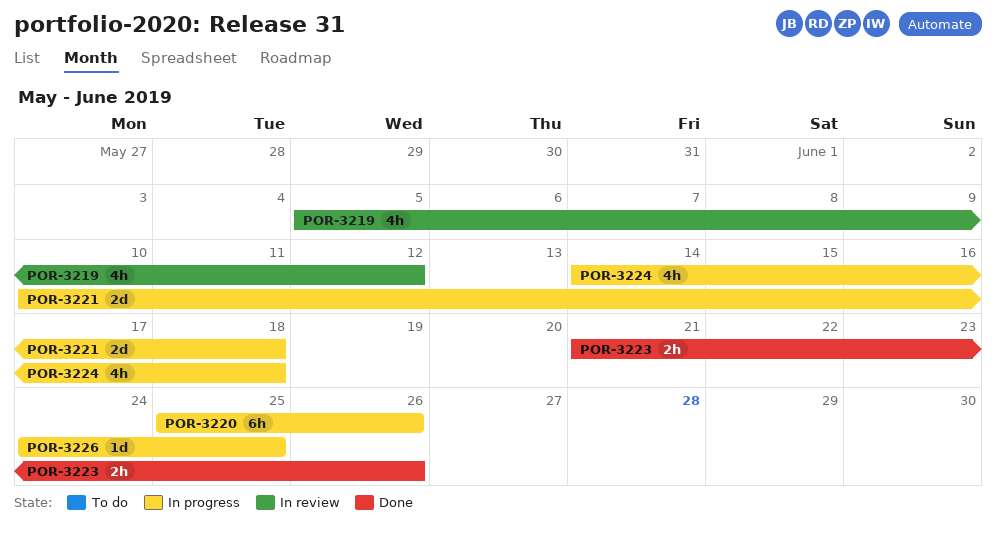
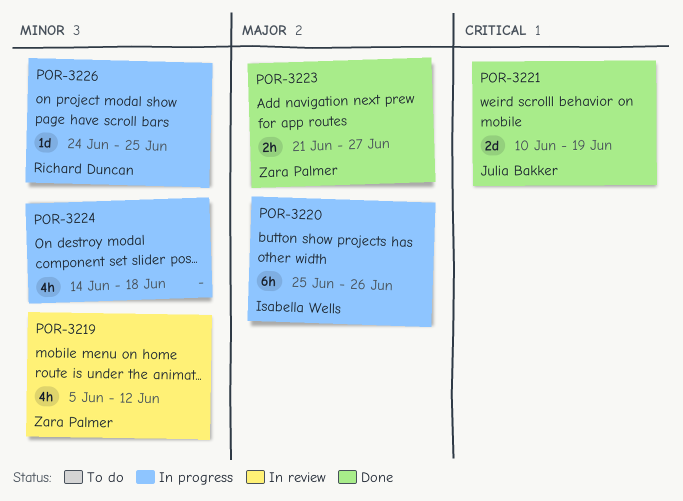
POR-3221, status: In progress -> Done
POR-3221, due: Jun 18 -> Jun 19
POR-3223, due: Jun 26 -> Jun 27

